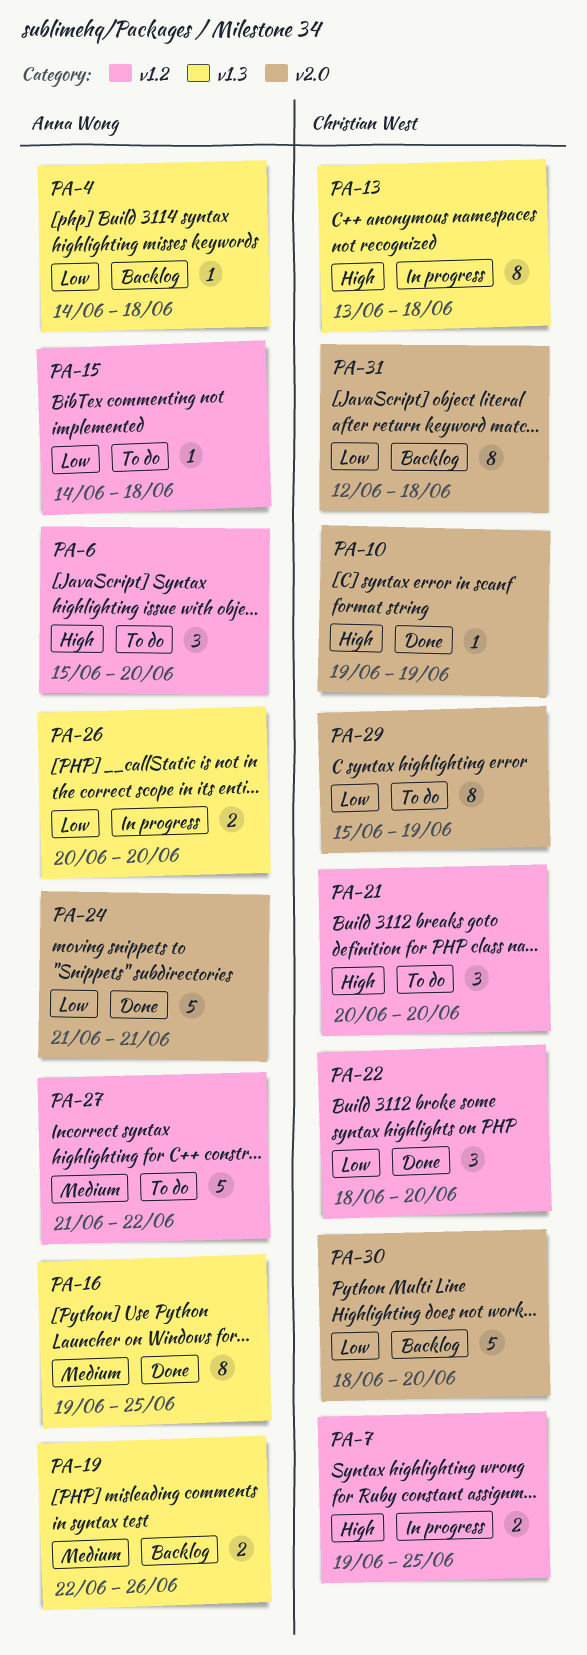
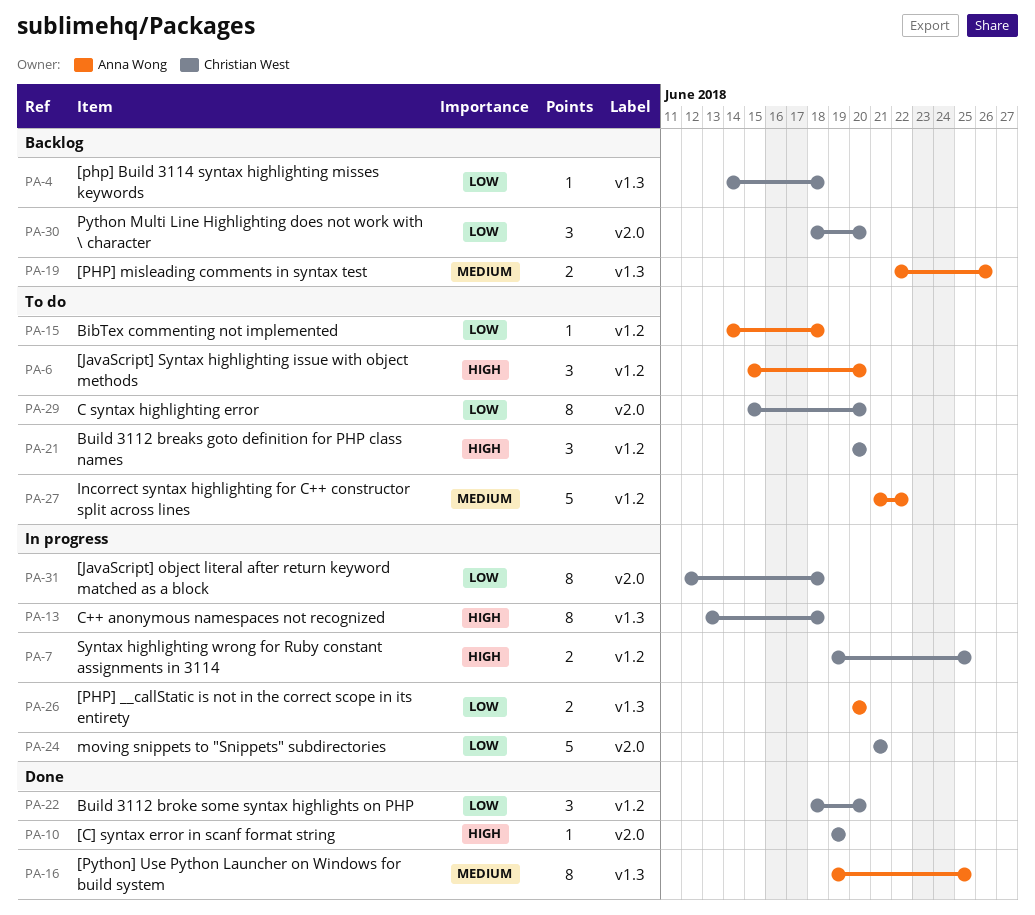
PA-4, owner: Anna Wong -> Christian West
PA-24, status: Done -> In progress
PA-24, owner: Anna Wong -> Christian West
PA-29, due: Jun 19 -> Jun 20
PA-30, estimate: 5 -> 3
PA-31, status: Backlog -> In progress

